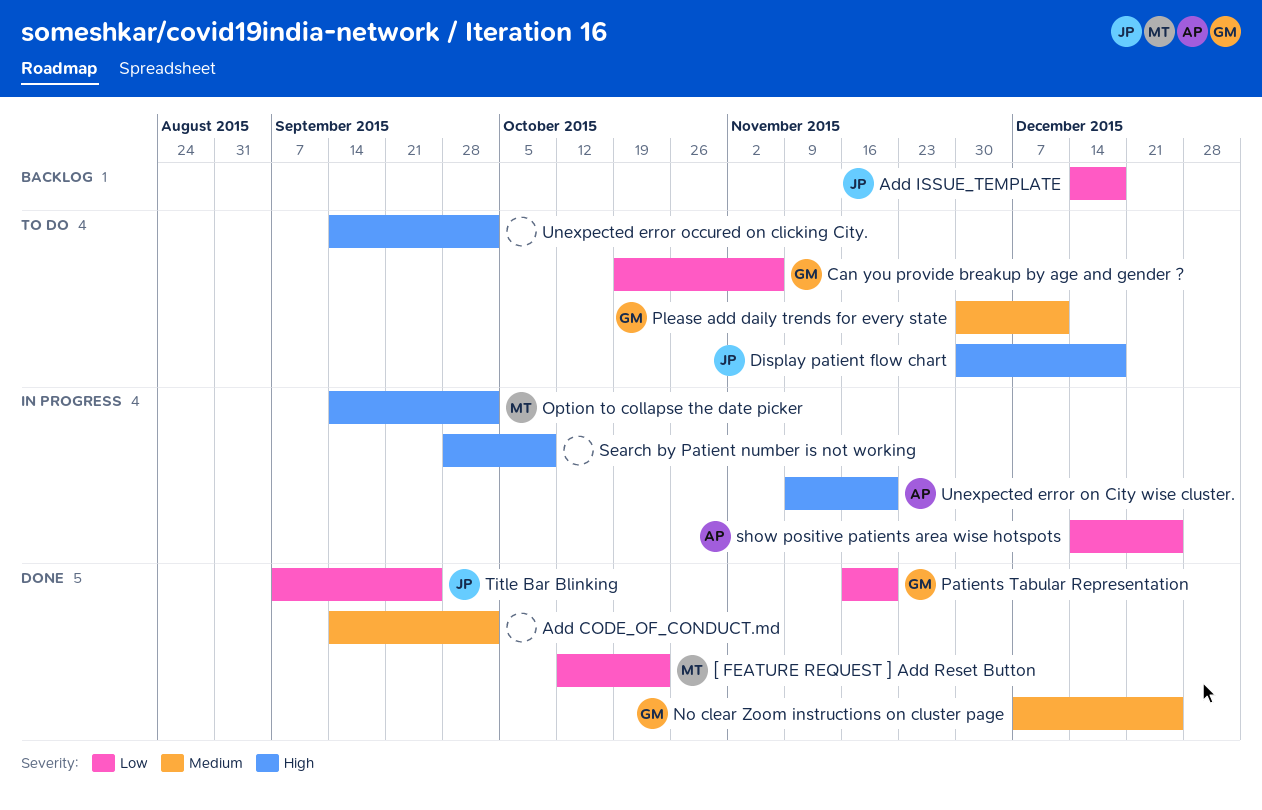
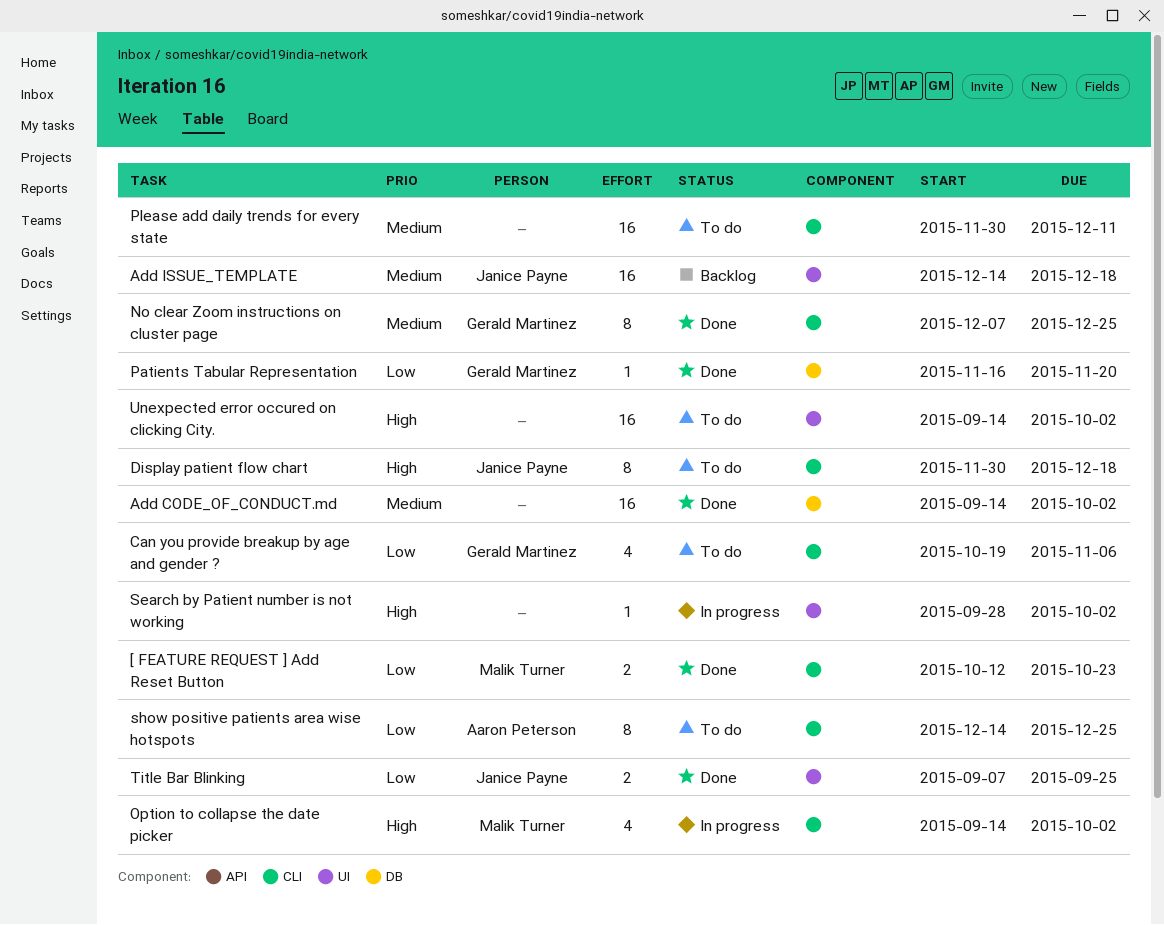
Add ISSUE_TEMPLATE, priority: Low -> Medium
Please add daily trends for every state, owner: Gerald Martinez -> none
Search by Patient number is not working, due: Oct 9 -> Oct 2
show positive patients area wise hotspots, status: In progress -> To do
Unexpected error on City wise cluster.: present -> none

